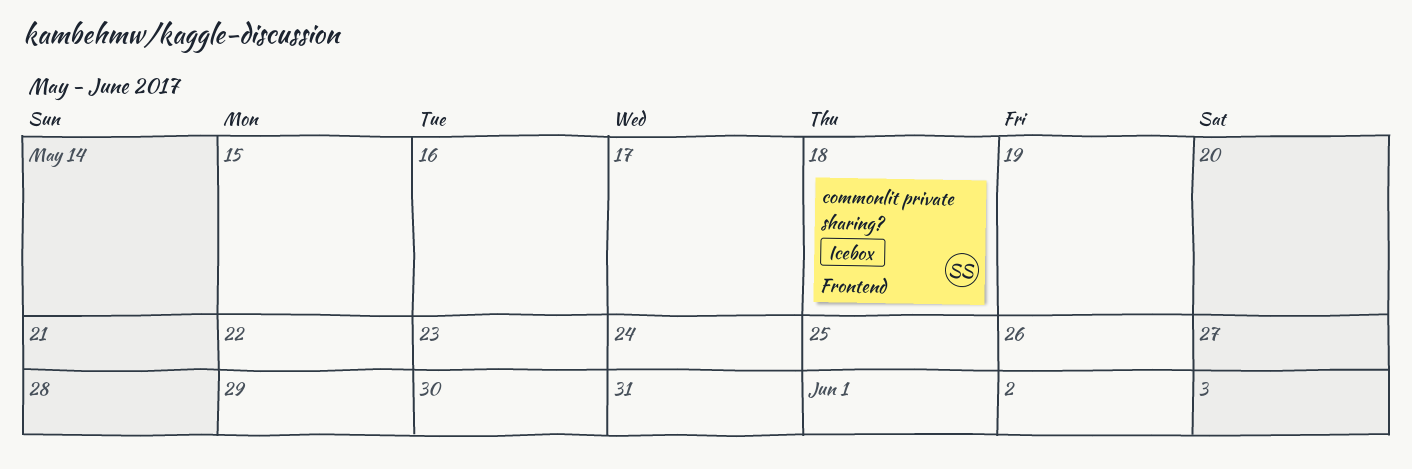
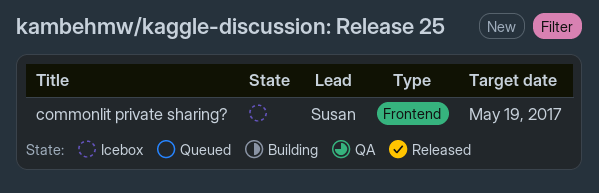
commonlit private sharing?, due: May 18 -> May 19

